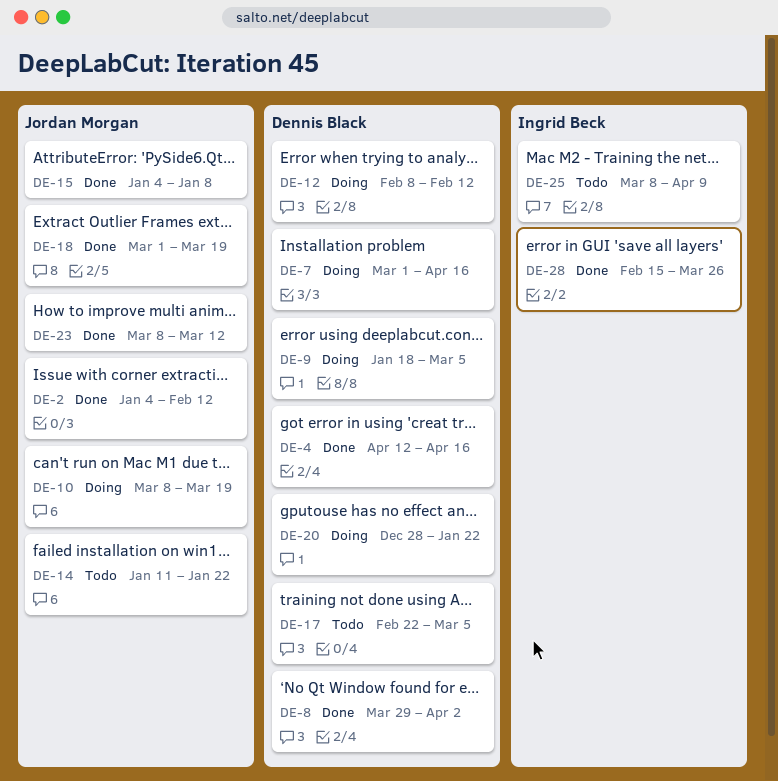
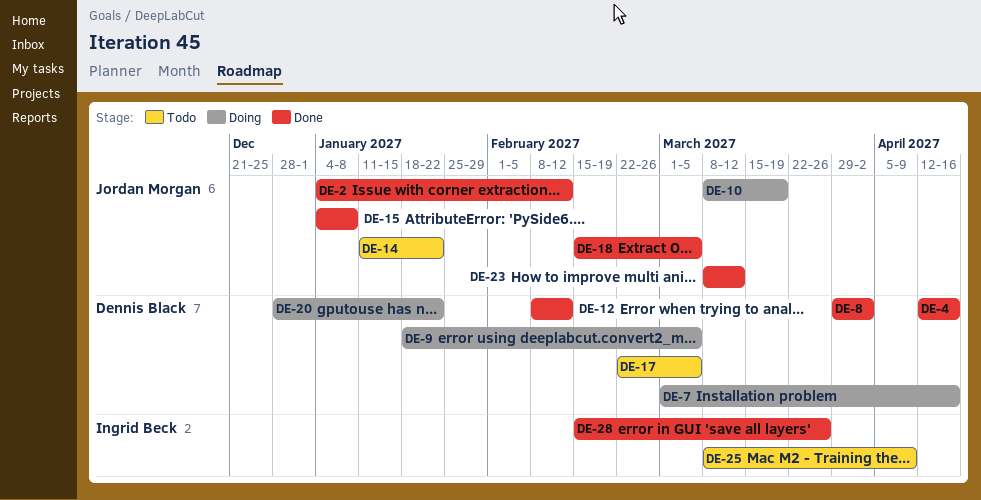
DE-12, status: Doing -> Done
DE-18, start: Mar 1 -> Feb 15
DE-18, due: Mar 19 -> Mar 5

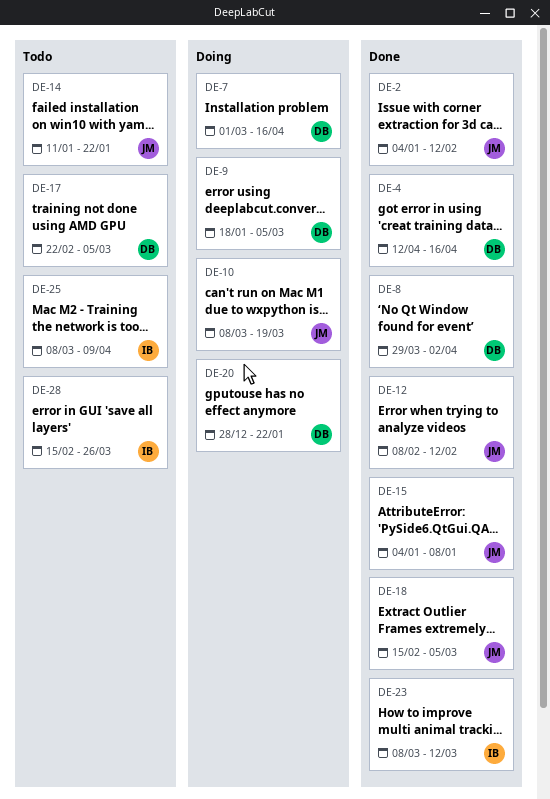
DE-12, owner: Dennis Black -> Jordan Morgan
DE-23, owner: Jordan Morgan -> Ingrid Beck
DE-28, status: Done -> Todo

